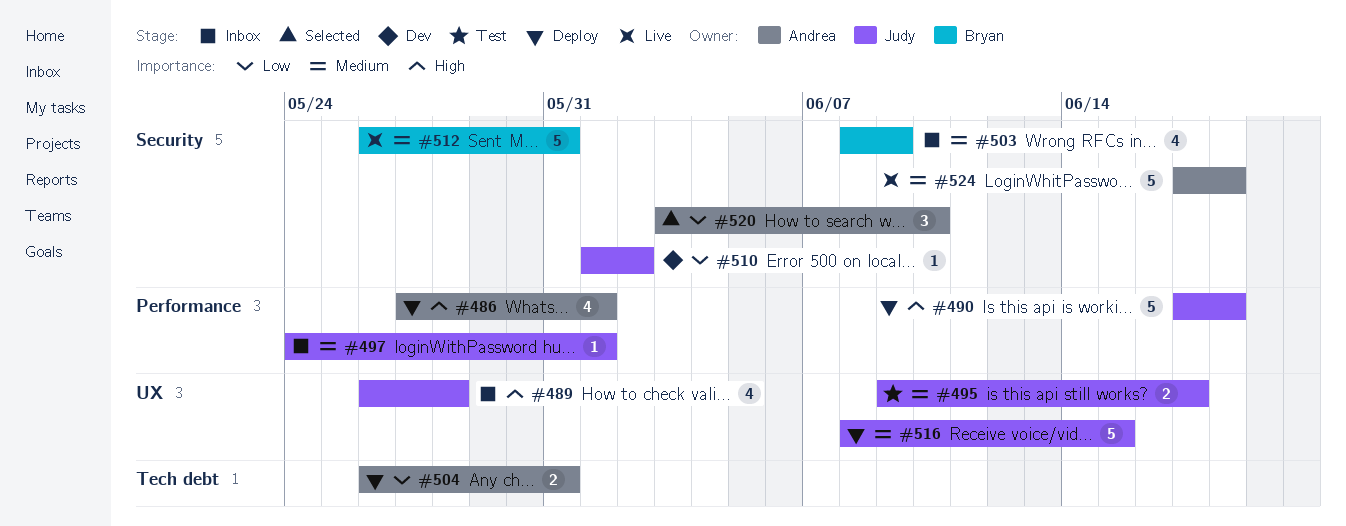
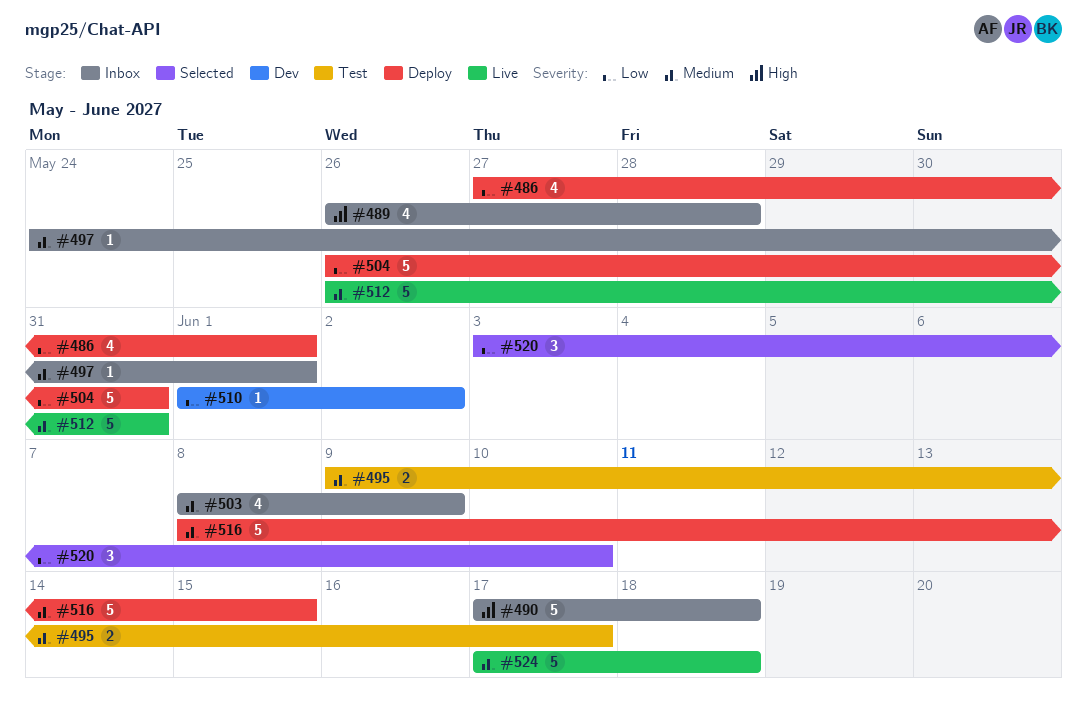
#486, priority: High -> Low
#490, status: Deploy -> Inbox
#504, estimate: 2 -> 5

